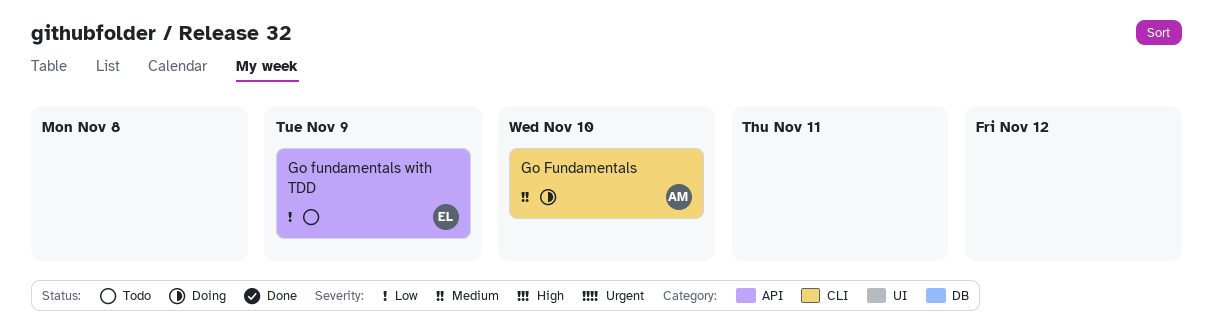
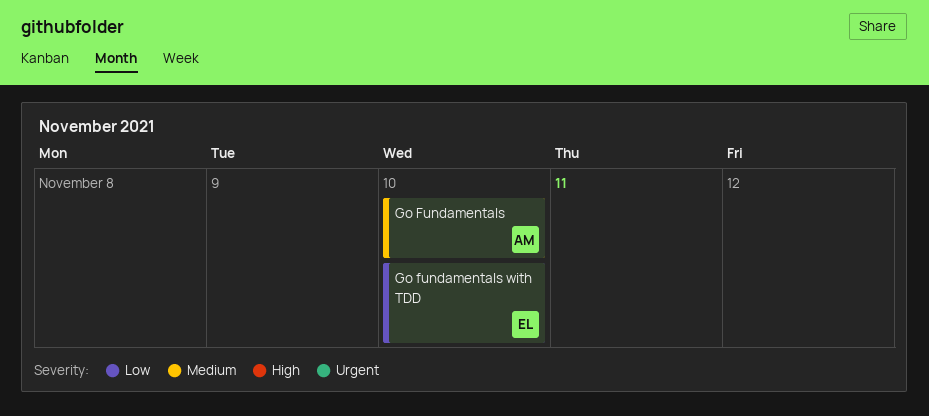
Go fundamentals with TDD, due: Nov 9 -> Nov 10

